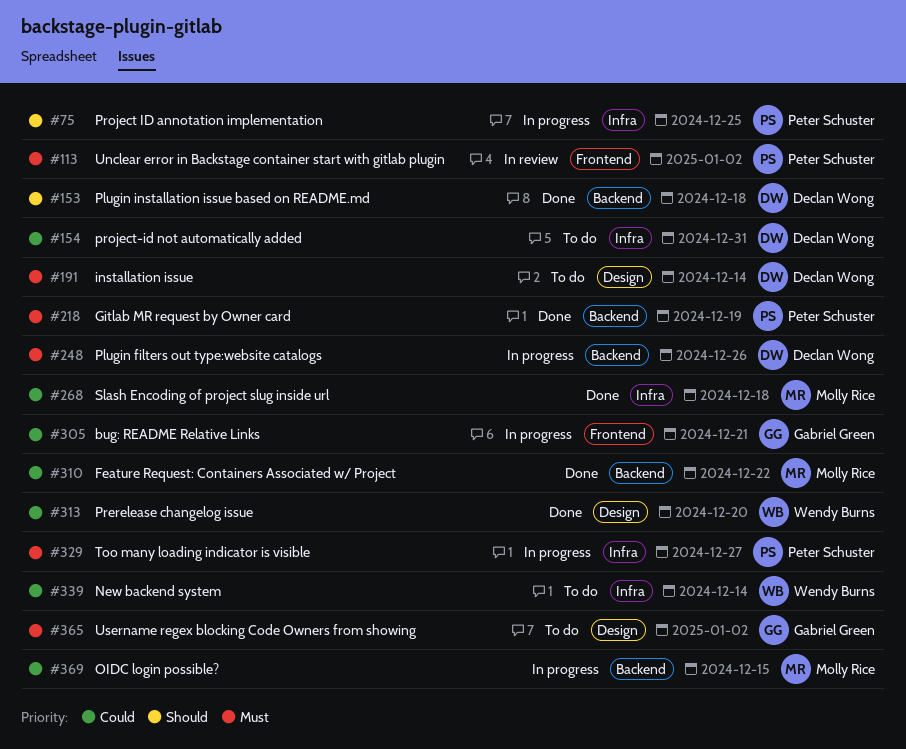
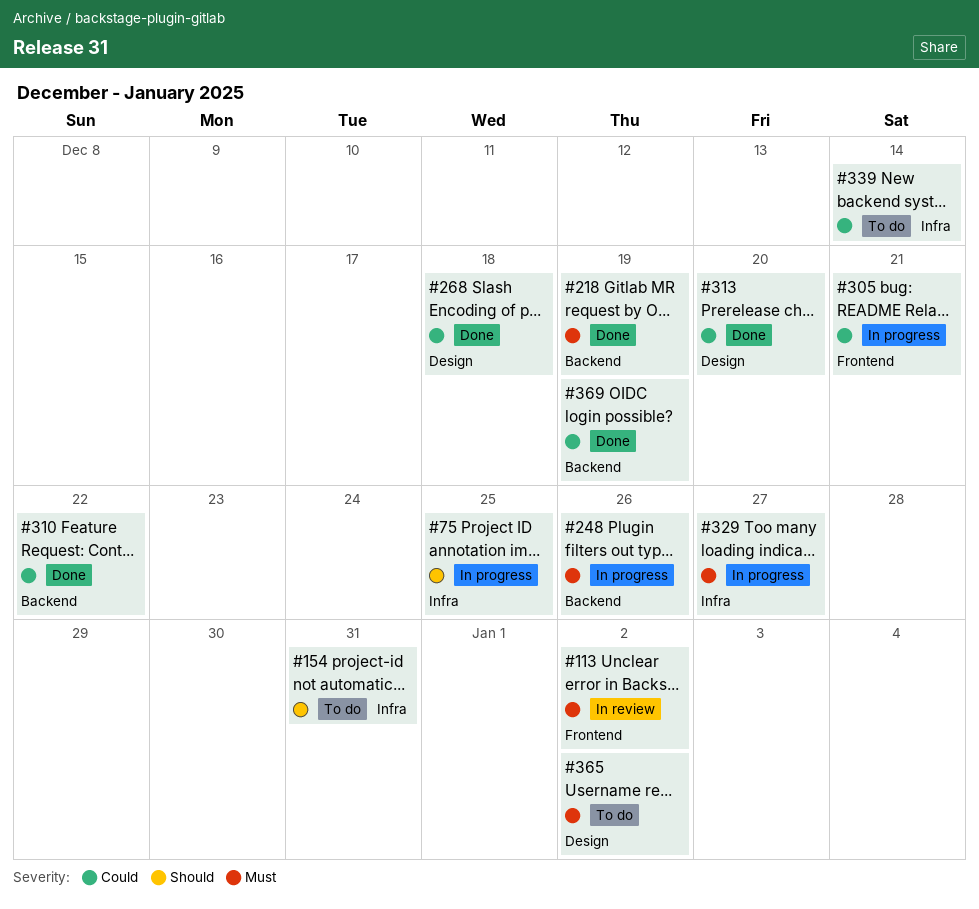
#153: present -> none
#154, priority: Could -> Should
#191: present -> none
#268, label: Infra -> Design
#369, status: In progress -> Done
#369, due: Dec 15 -> Dec 19

